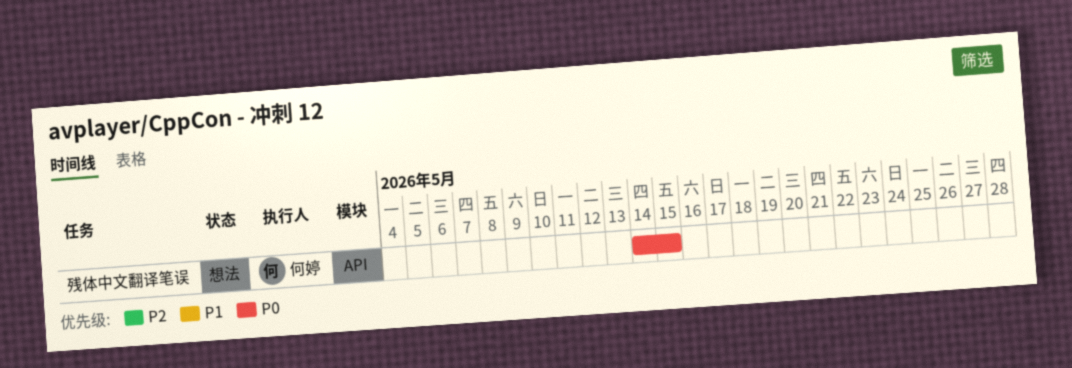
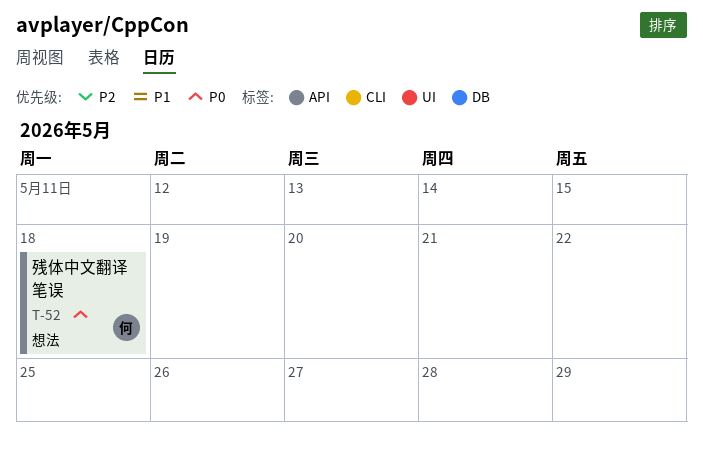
残体中文翻译笔误, due: May 15 -> May 18

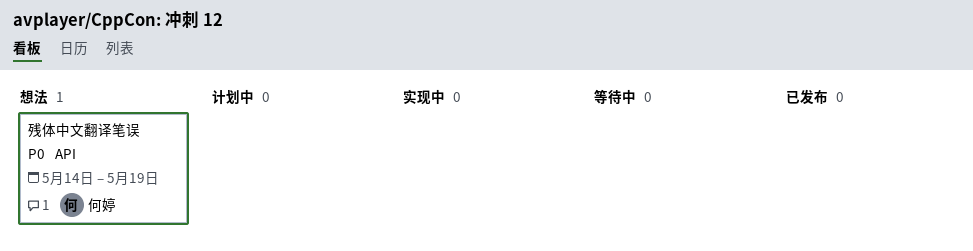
残体中文翻译笔误, due: May 18 -> May 19

